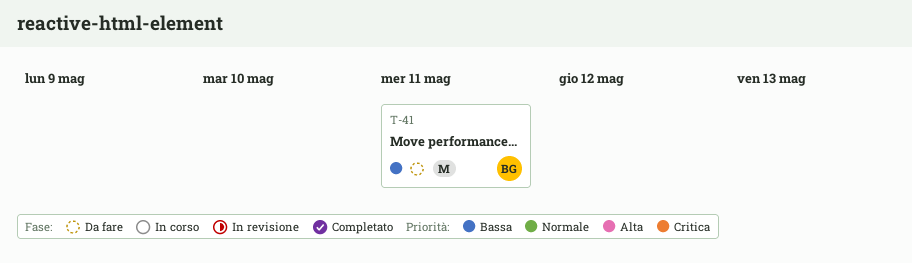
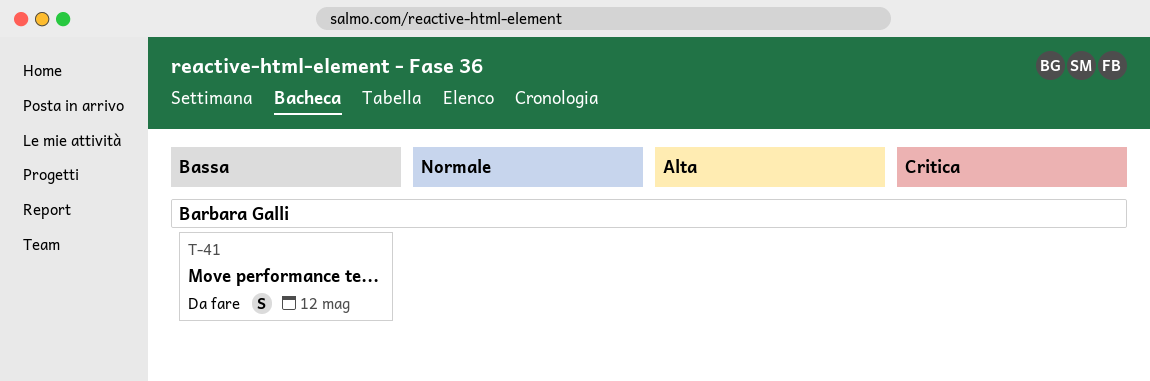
T-41, estimate: M -> S
T-41, due: May 11 -> May 12

